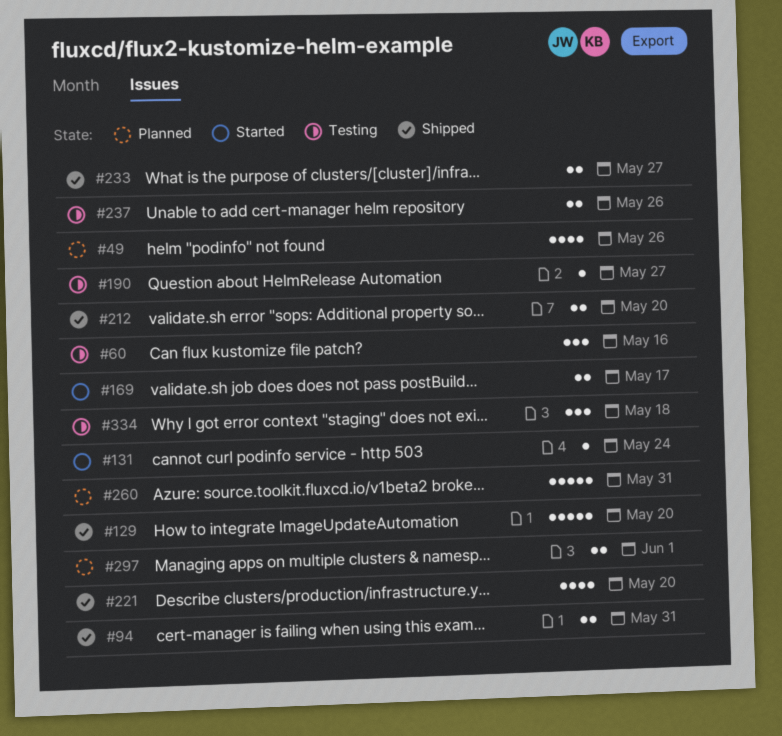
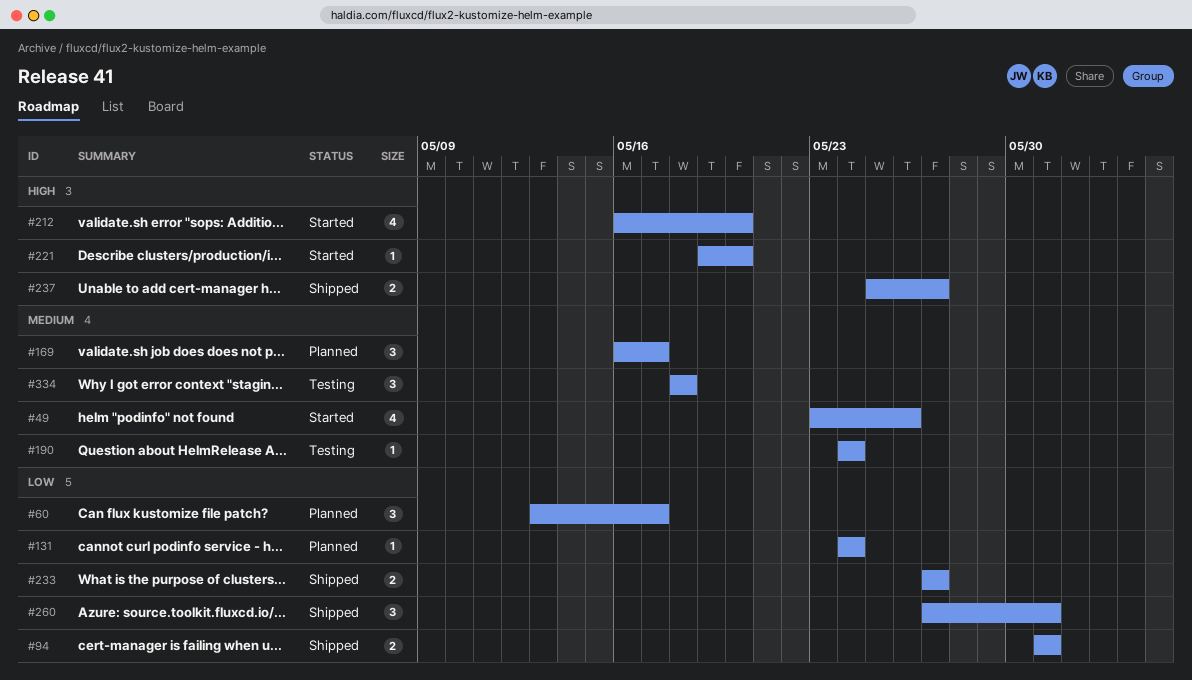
#49, status: Planned -> Started
#60, status: Testing -> Planned
#60, due: May 16 -> May 17
#129: present -> none
#131, status: Started -> Planned
#169, status: Started -> Planned
#169, estimate: 2 -> 3
#190, due: May 27 -> May 24
#212, status: Shipped -> Started
#212, estimate: 2 -> 4
#221, status: Shipped -> Started
#221, estimate: 4 -> 1
#237, status: Testing -> Shipped
#237, due: May 26 -> May 27
#260, status: Planned -> Shipped
#260, estimate: 5 -> 3
#297: present -> none

